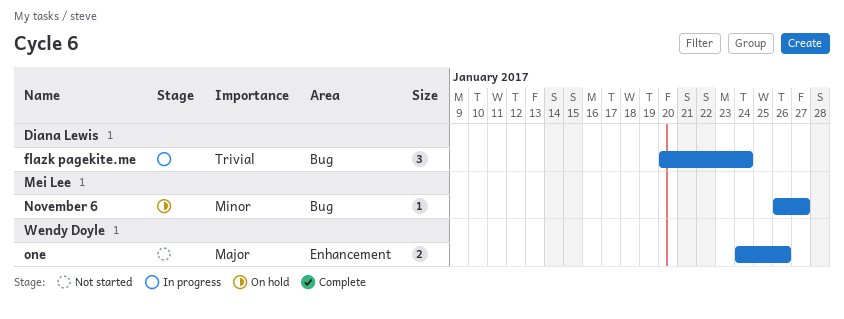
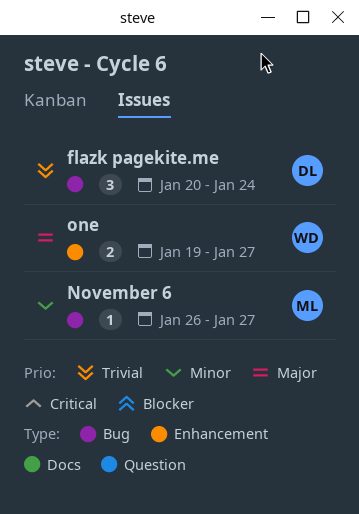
one, start: Jan 24 -> Jan 19
one, due: Jan 26 -> Jan 27

